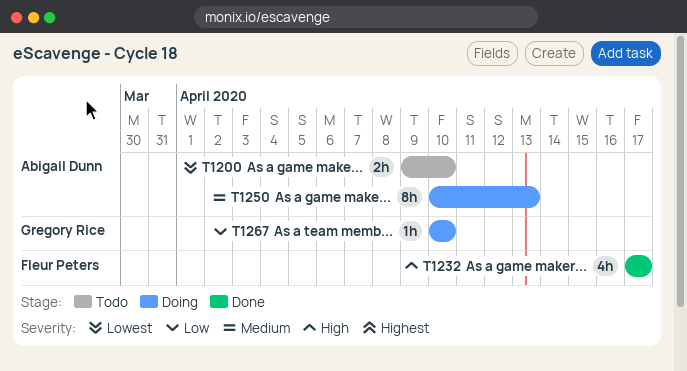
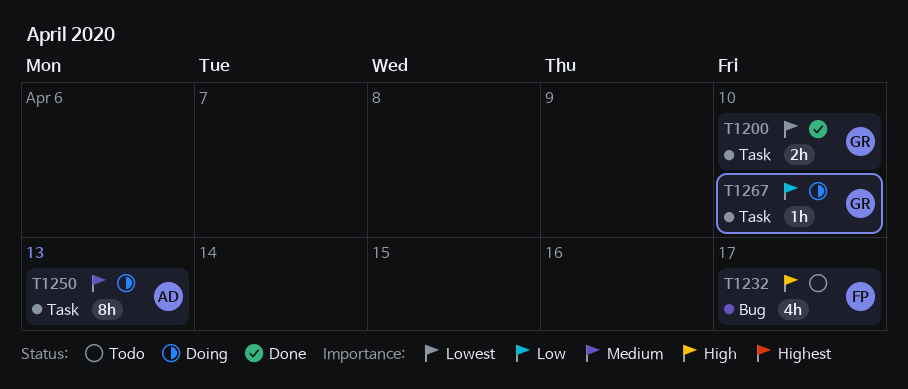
T1200, status: Todo -> Done
T1200, owner: Abigail Dunn -> Gregory Rice
T1232, status: Done -> Todo

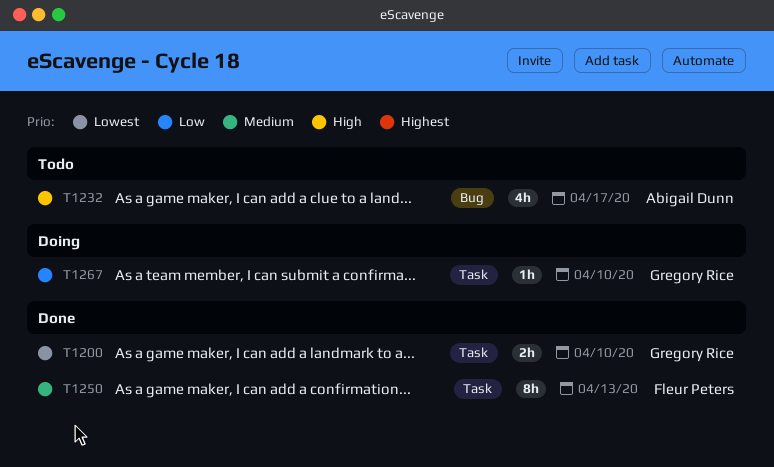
T1232, owner: Fleur Peters -> Abigail Dunn
T1250, status: Doing -> Done
T1250, owner: Abigail Dunn -> Fleur Peters

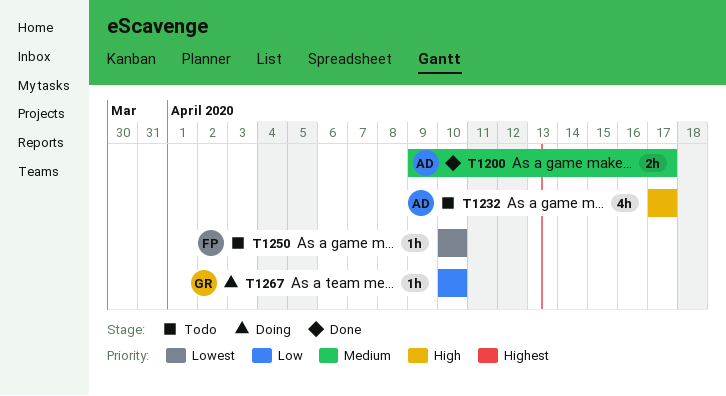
T1200, owner: Gregory Rice -> Abigail Dunn
T1200, priority: Lowest -> Medium
T1200, due: Apr 10 -> Apr 17
T1250, status: Done -> Todo
T1250, priority: Medium -> Lowest
T1250, estimate: 8h -> 1h
T1250, due: Apr 13 -> Apr 10

